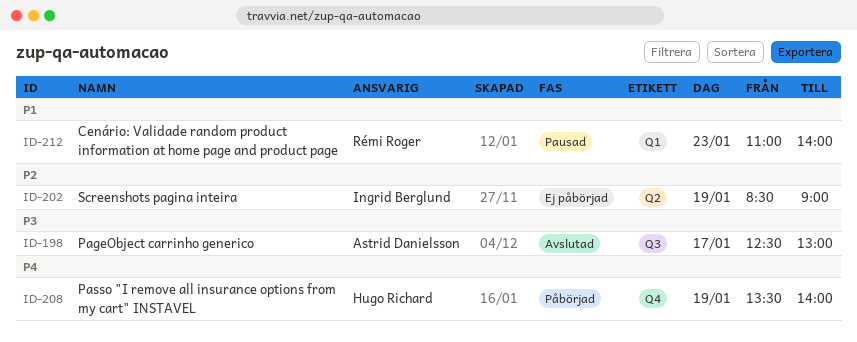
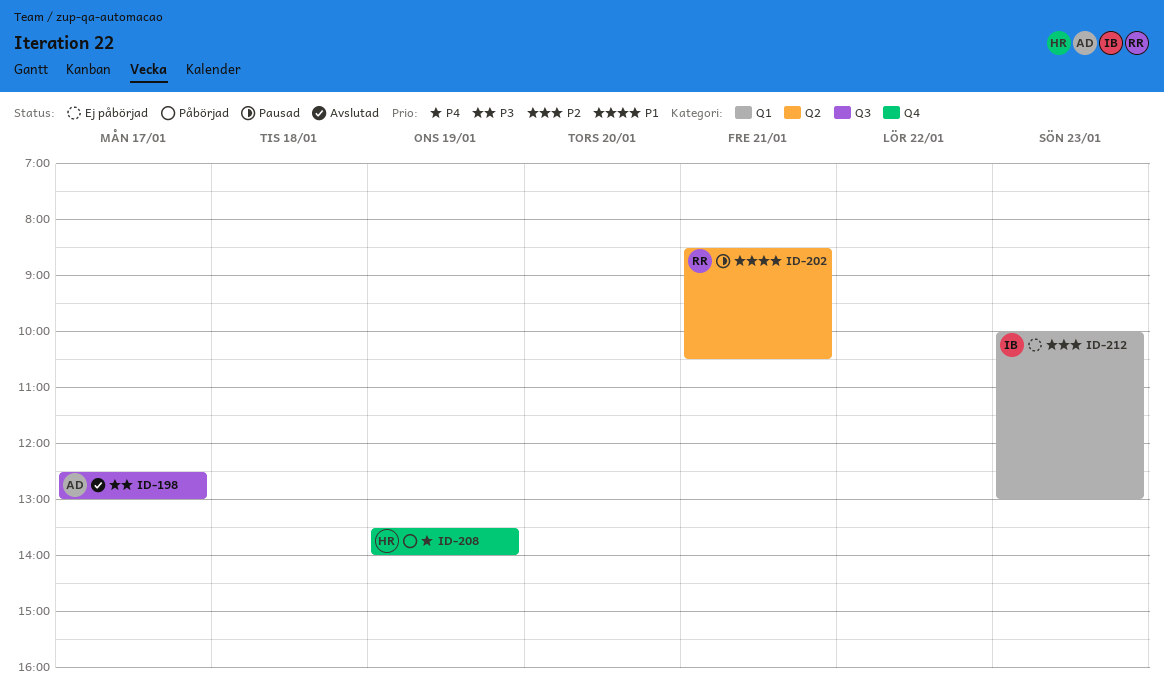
ID-202, status: Ej påbörjad -> Pausad
ID-202, owner: Ingrid Berglund -> Rémi Roger
ID-202, priority: P2 -> P1
ID-202, day: Jan 19 -> Jan 21
ID-202, ends: 09:00 -> 10:30
ID-212, status: Pausad -> Ej påbörjad
ID-212, owner: Rémi Roger -> Ingrid Berglund
ID-212, priority: P1 -> P2
ID-212, begins: 11:00 -> 10:00
ID-212, ends: 14:00 -> 13:00

